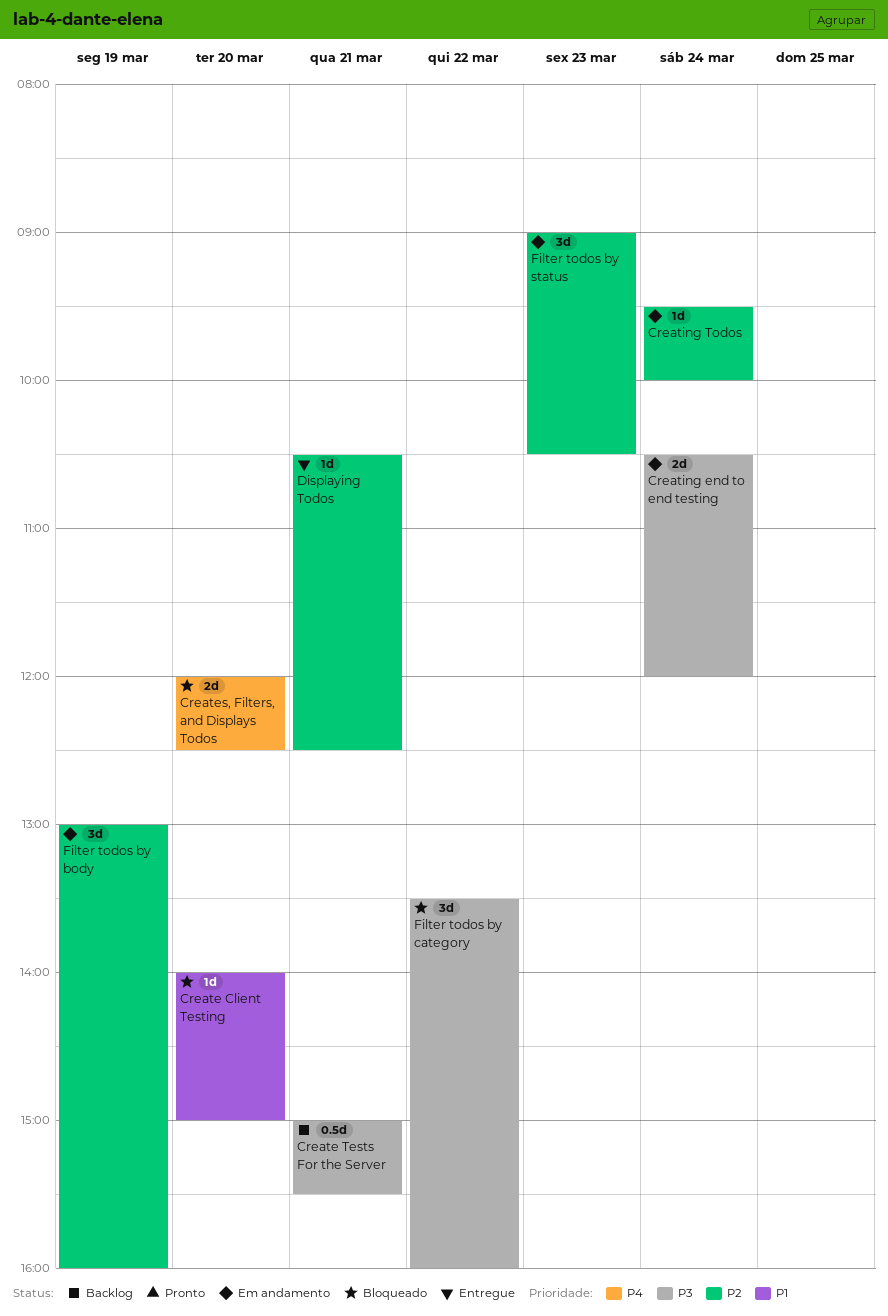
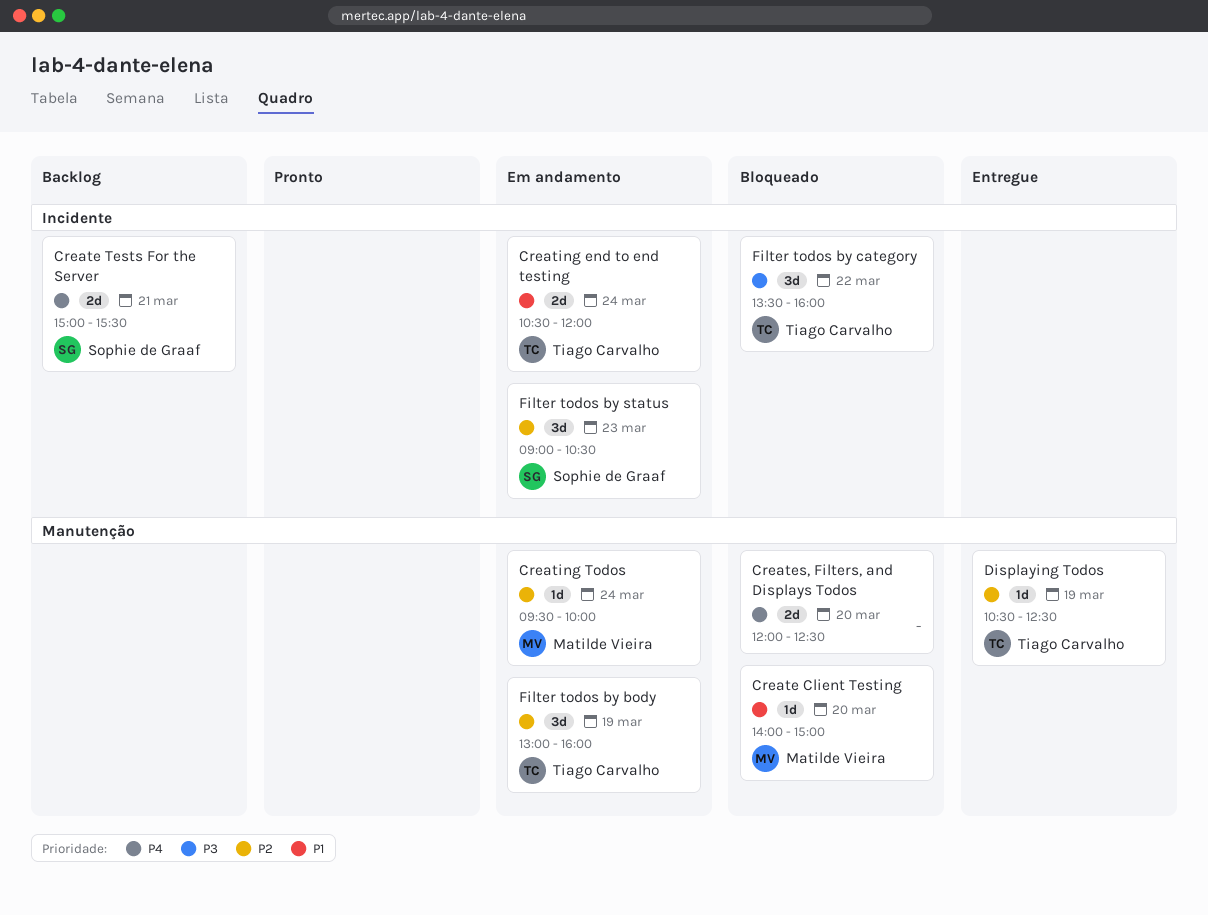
Create Tests For the Server, priority: P3 -> P4
Create Tests For the Server, estimate: 0.5d -> 2d
Creating end to end testing, priority: P3 -> P1
Displaying Todos, day: Mar 21 -> Mar 19

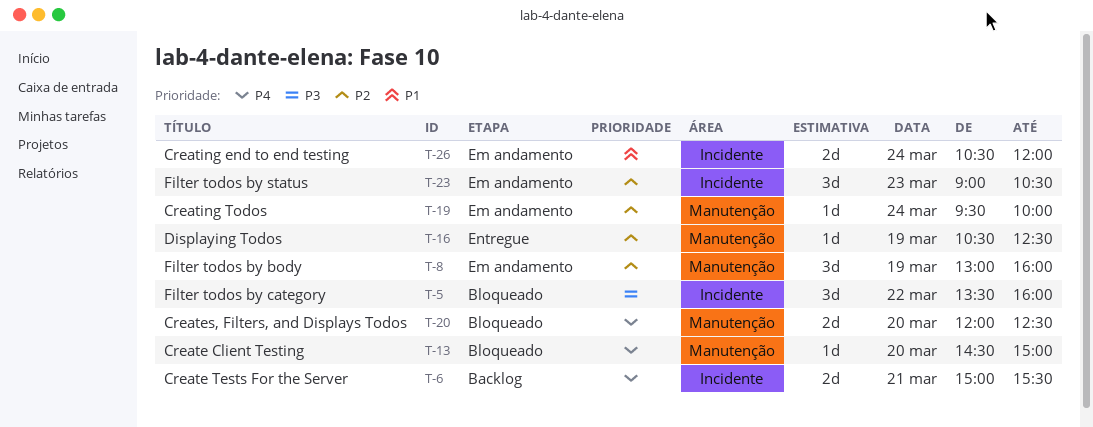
Create Client Testing, priority: P1 -> P4
Create Client Testing, begins: 14:00 -> 14:30

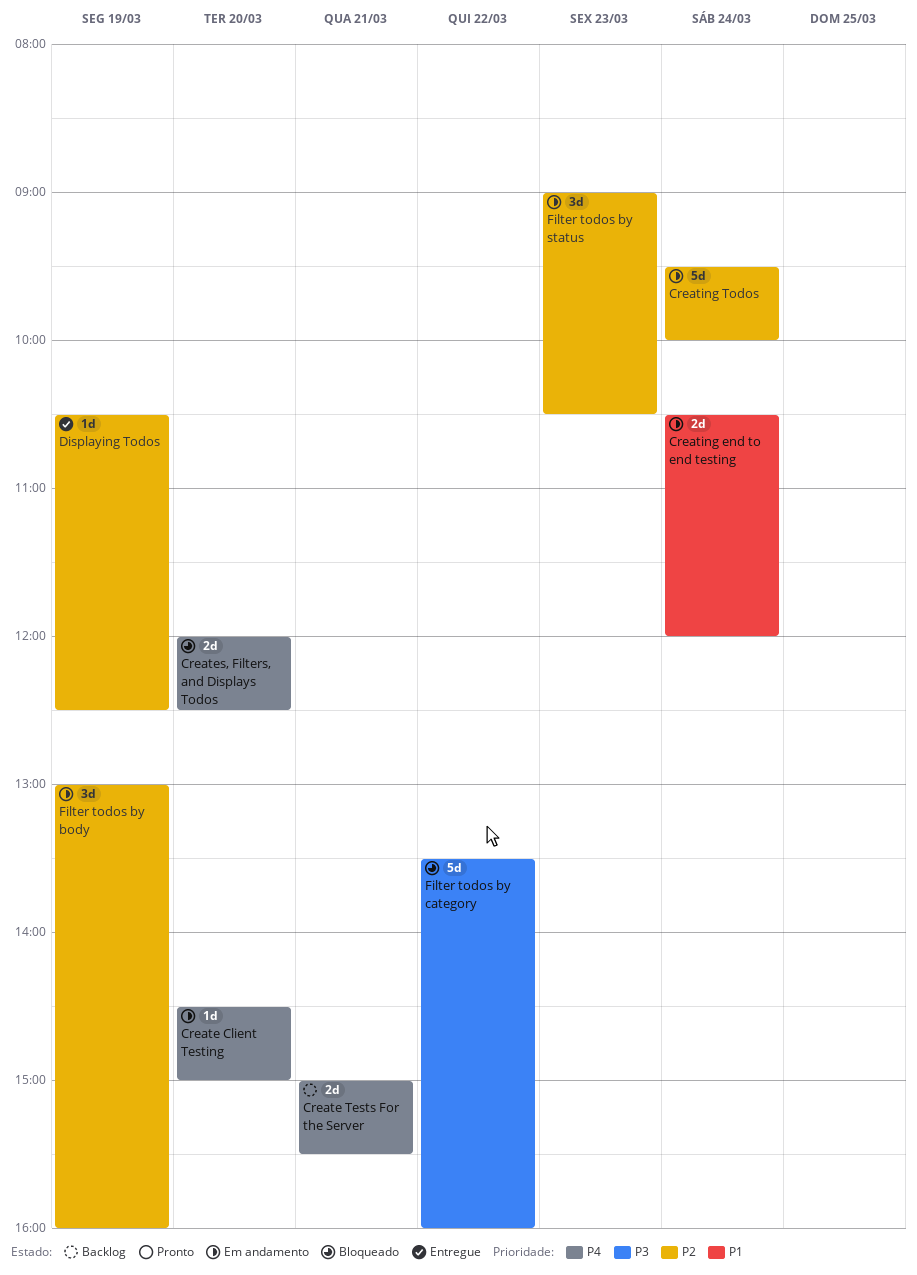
Create Client Testing, status: Bloqueado -> Em andamento
Creating Todos, estimate: 1d -> 5d
Filter todos by category, estimate: 3d -> 5d

